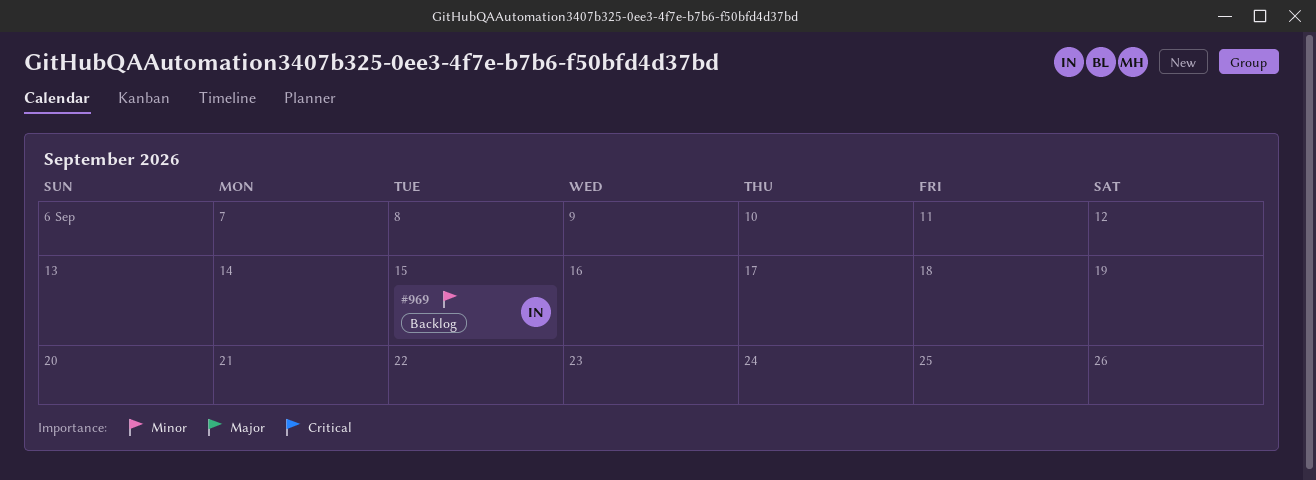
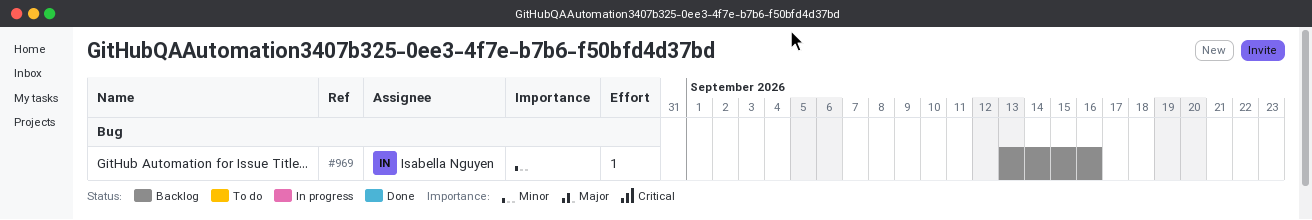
#969, due: Sep 15 -> Sep 16

